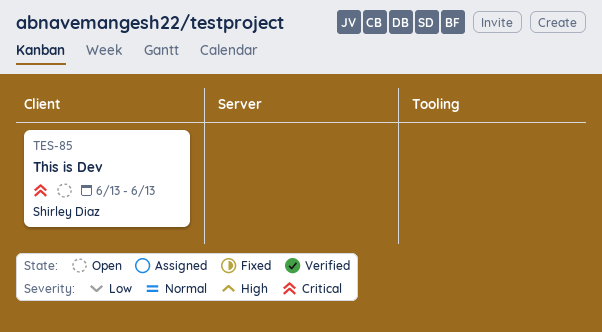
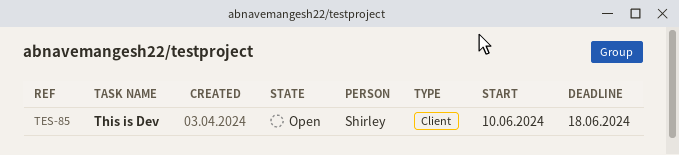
TES-85, start: Jun 13 -> Jun 10
TES-85, due: Jun 13 -> Jun 18

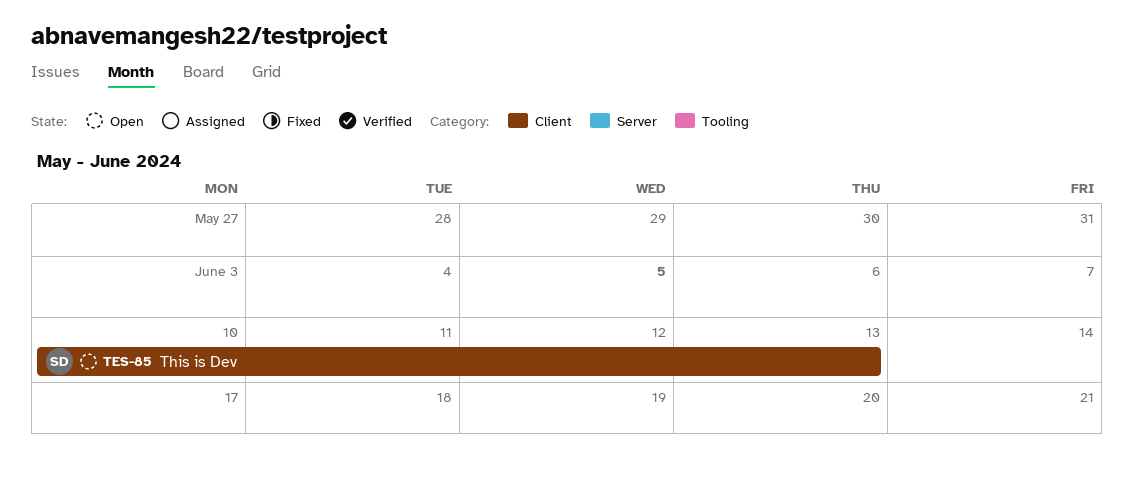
TES-85, due: Jun 18 -> Jun 13

